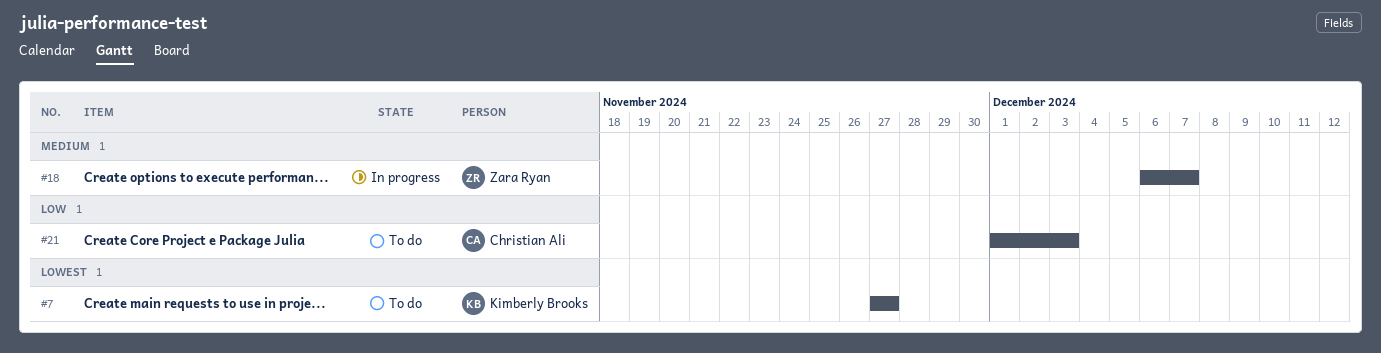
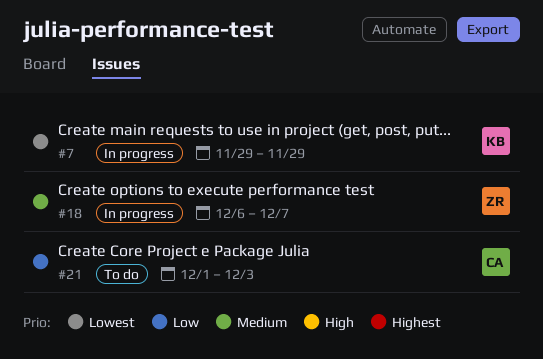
#7, status: To do -> In progress
#7, start: Nov 27 -> Nov 29
#7, due: Nov 27 -> Nov 29

